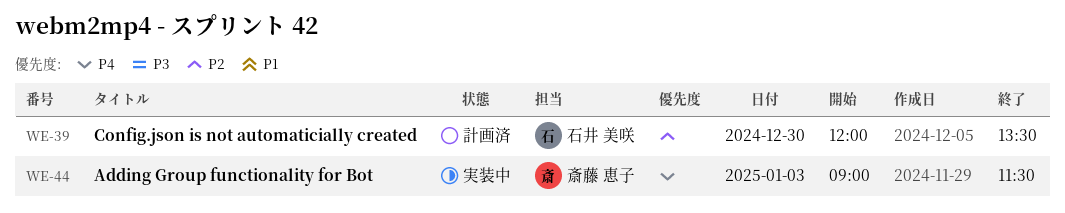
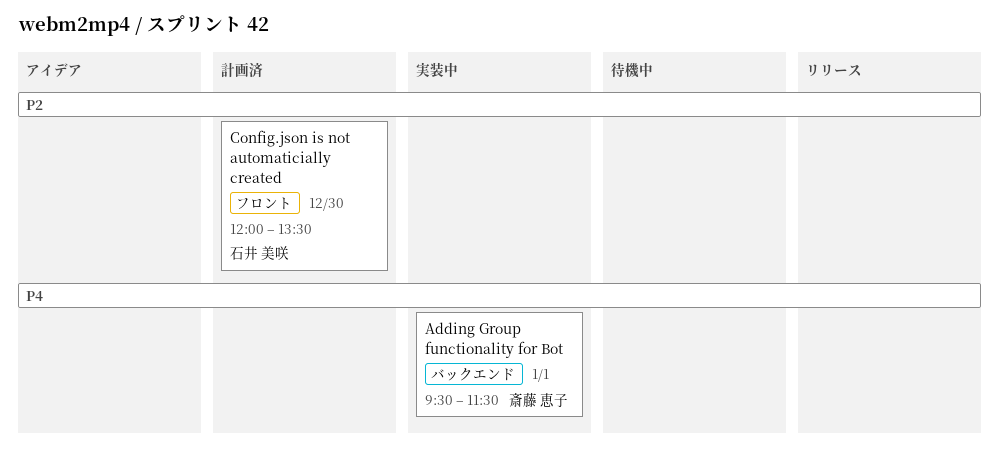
Adding Group functionality for Bot, day: Jan 3 -> Jan 1
Adding Group functionality for Bot, begins: 09:00 -> 09:30

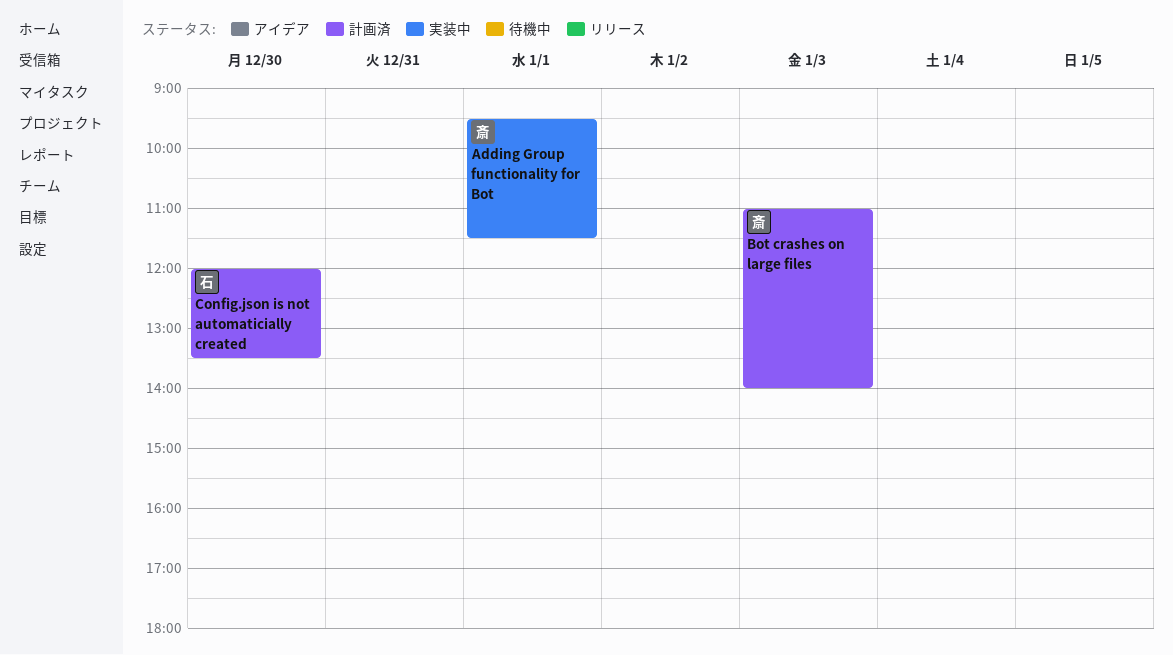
Bot crashes on large files: none -> present

